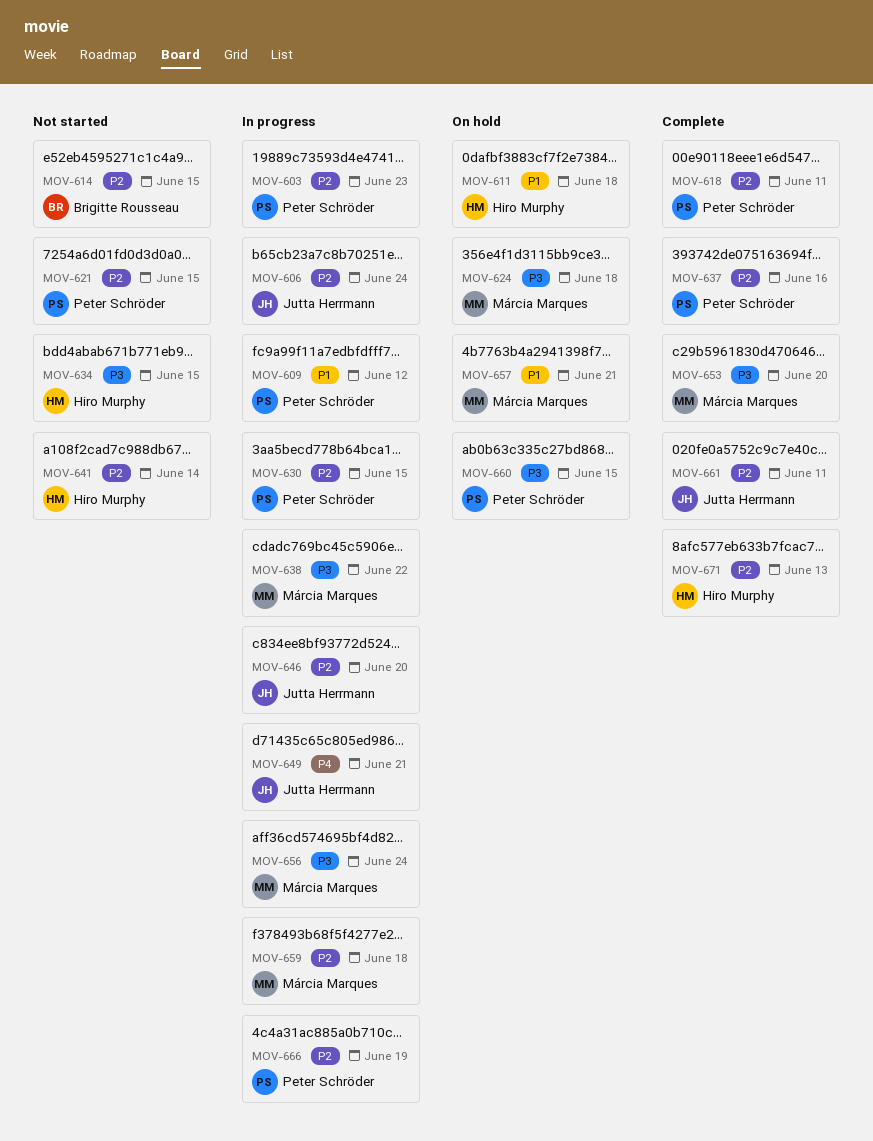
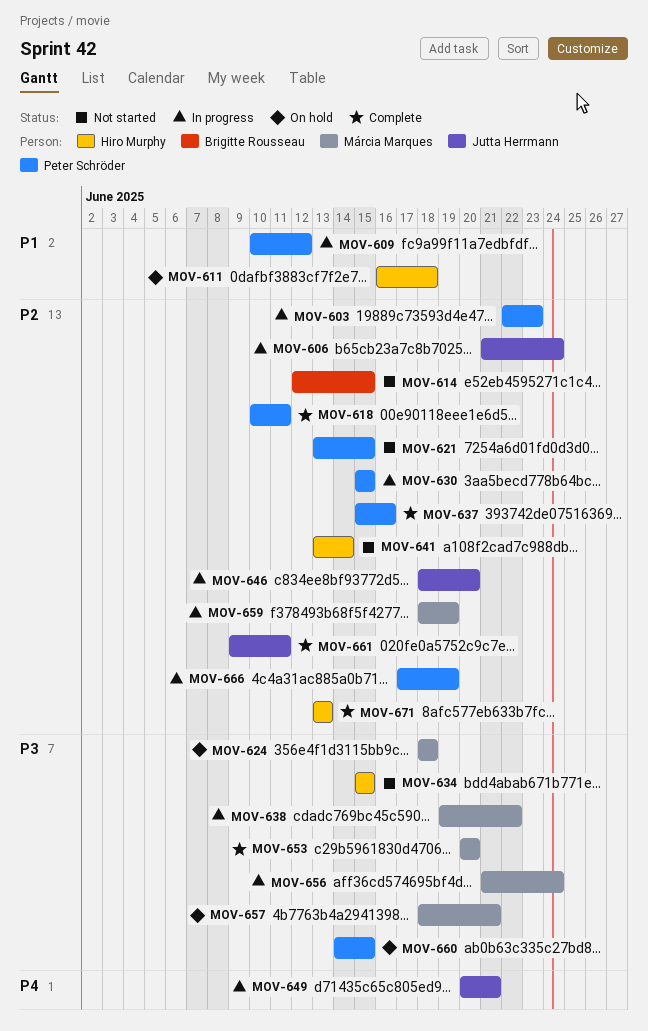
MOV-657, priority: P1 -> P3
MOV-659, due: Jun 18 -> Jun 19

